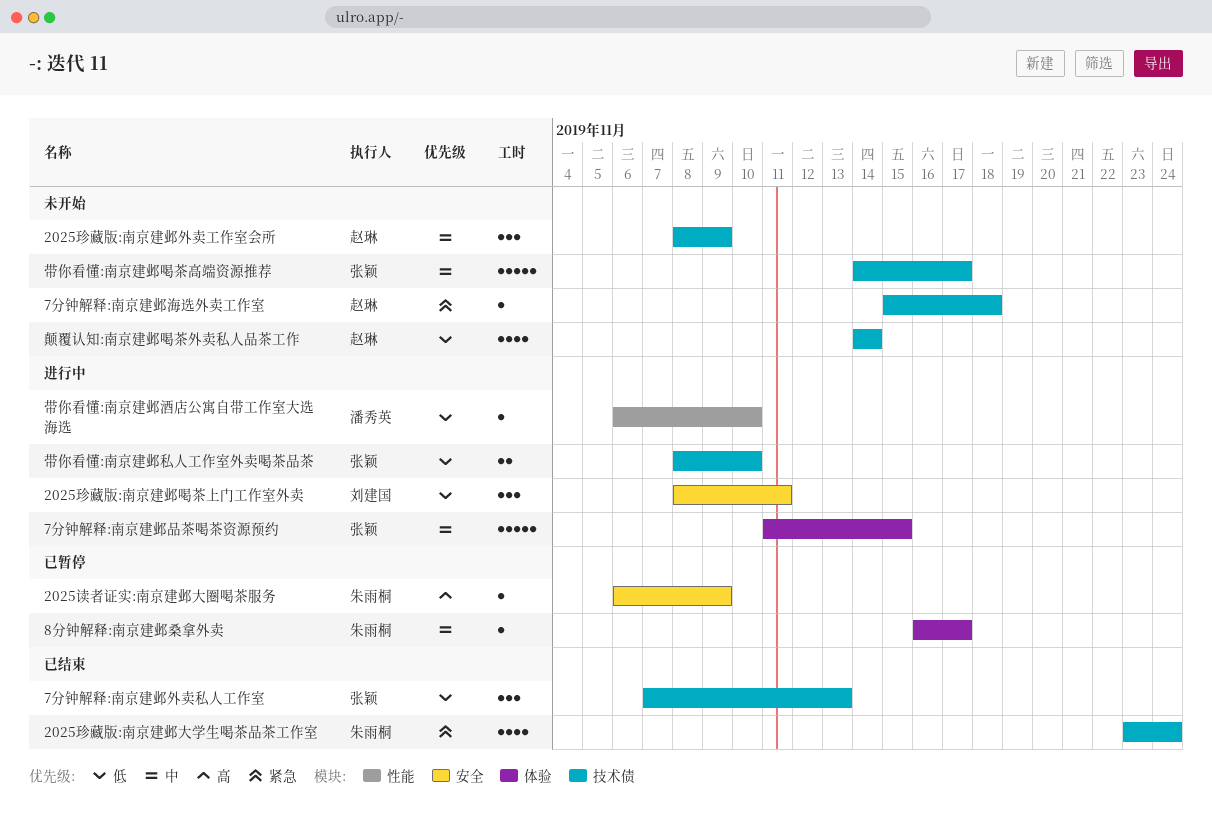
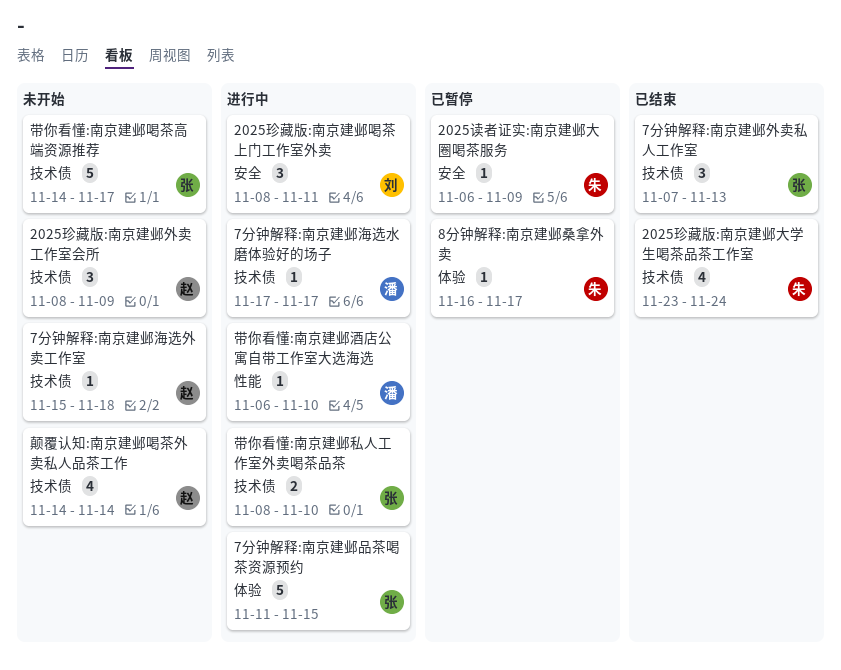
7分钟解释:南京建邺海选水磨体验好的场子: none -> present

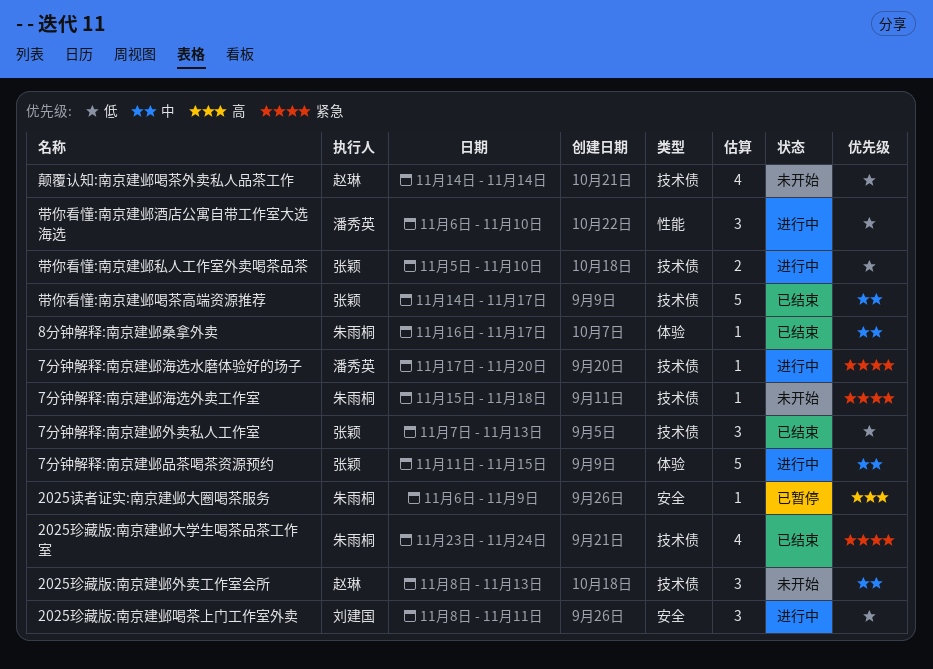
2025珍藏版:南京建邺外卖工作室会所, due: Nov 9 -> Nov 13
7分钟解释:南京建邺海选外卖工作室, owner: 赵琳 -> 朱雨桐
7分钟解释:南京建邺海选水磨体验好的场子, due: Nov 17 -> Nov 20
8分钟解释:南京建邺桑拿外卖, status: 已暂停 -> 已结束
带你看懂:南京建邺喝茶高端资源推荐, status: 未开始 -> 已结束
带你看懂:南京建邺私人工作室外卖喝茶品茶, start: Nov 8 -> Nov 5
带你看懂:南京建邺酒店公寓自带工作室大选海选, estimate: 1 -> 3

